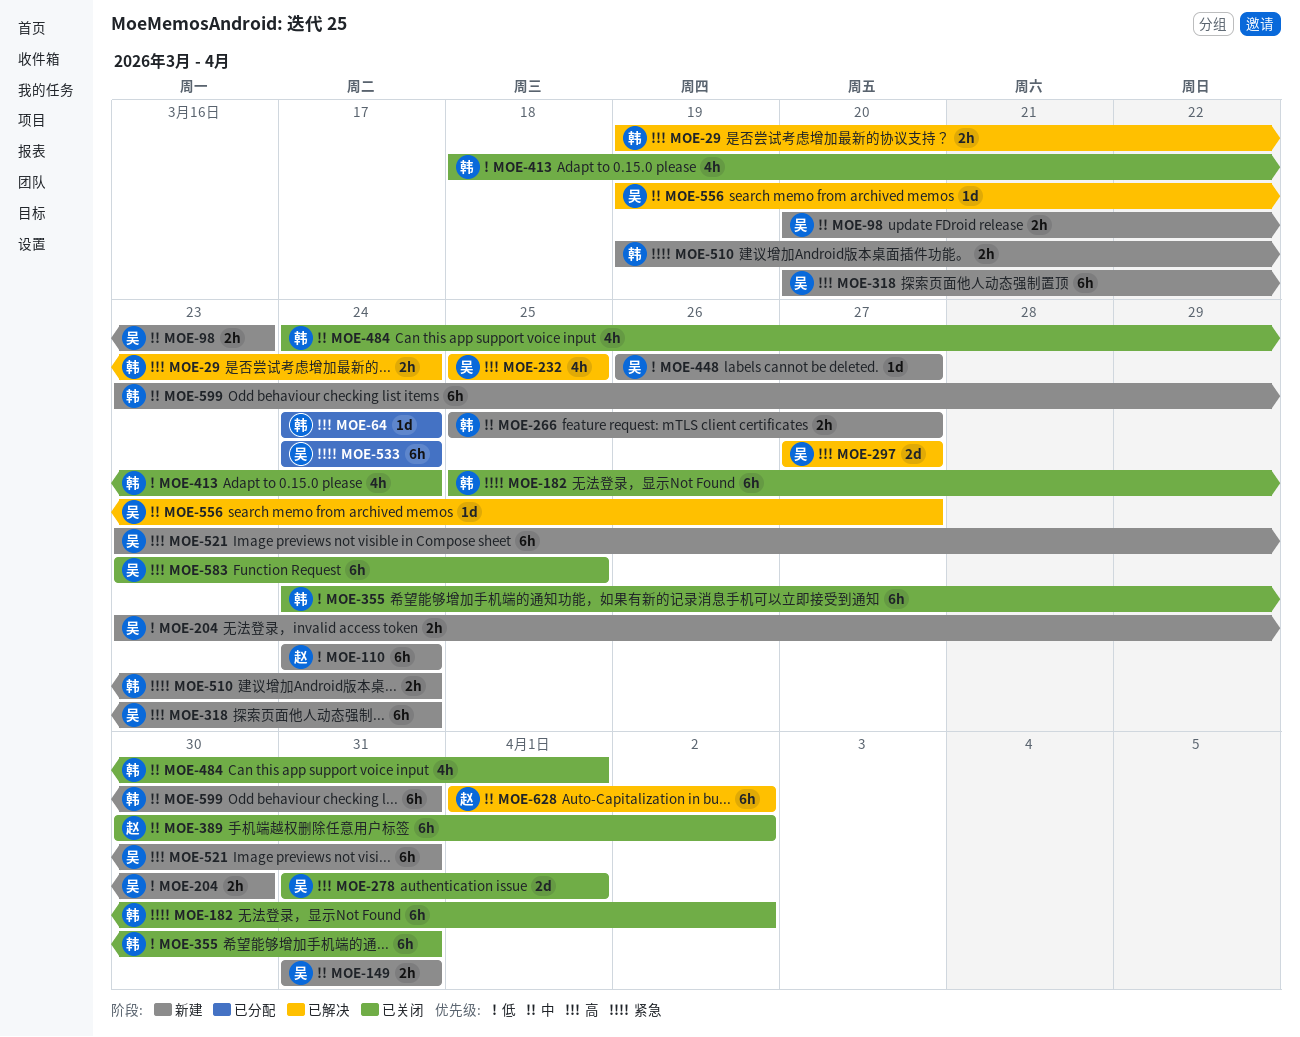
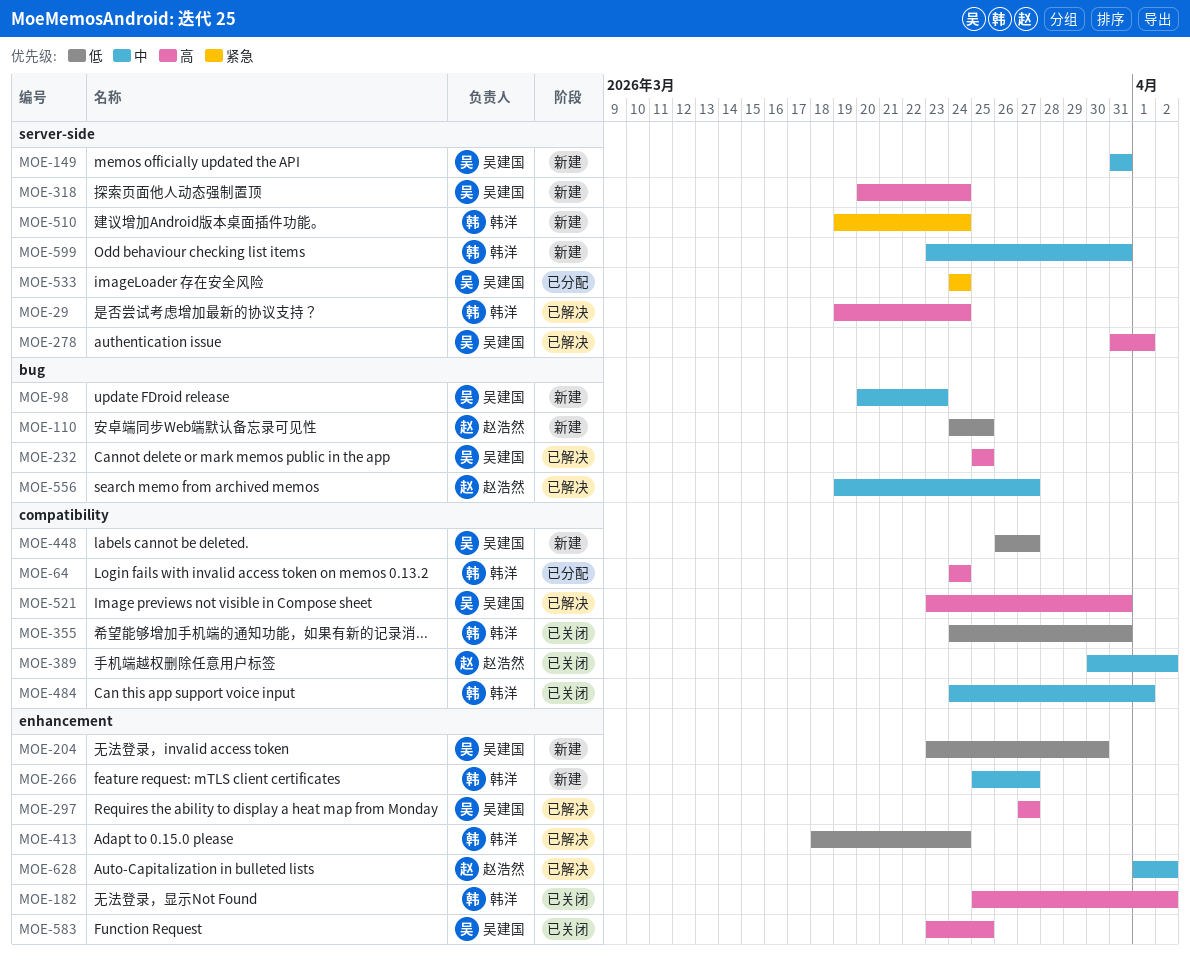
MOE-110, due: Mar 24 -> Mar 25
MOE-182, priority: 紧急 -> 高
MOE-278, status: 已关闭 -> 已解决
MOE-413, status: 已关闭 -> 已解决
MOE-521, status: 新建 -> 已解决
MOE-556, owner: 吴建国 -> 赵浩然

